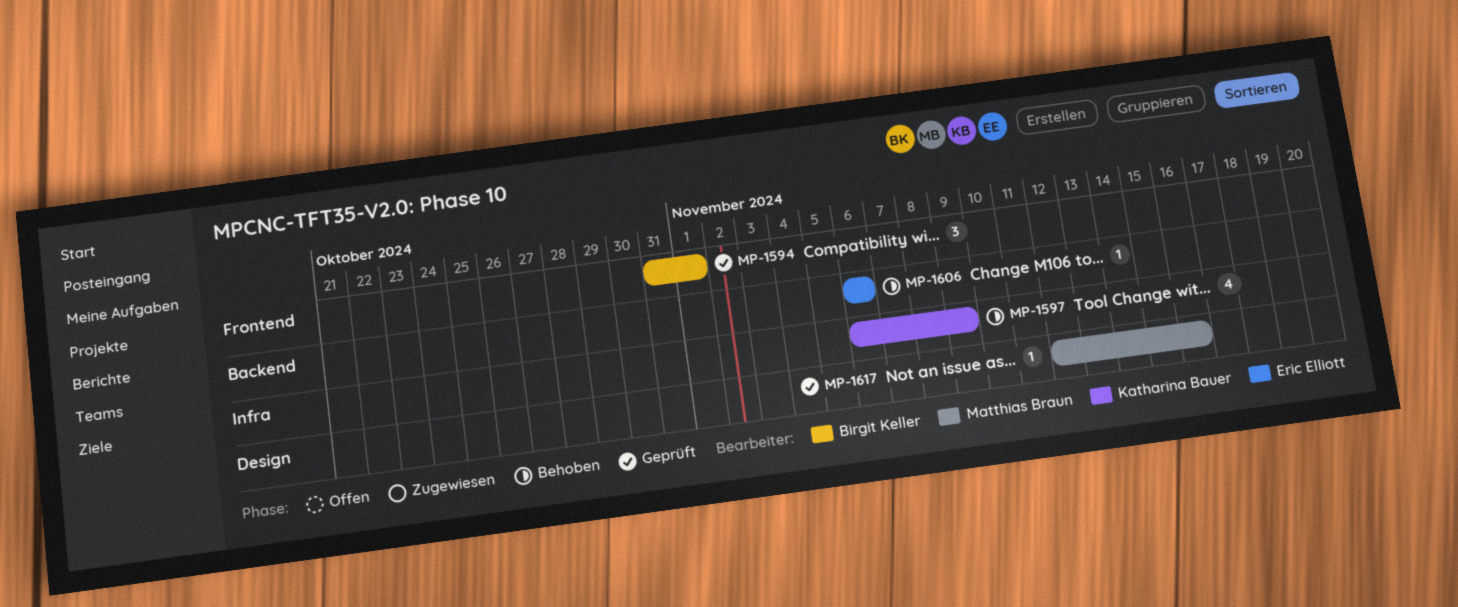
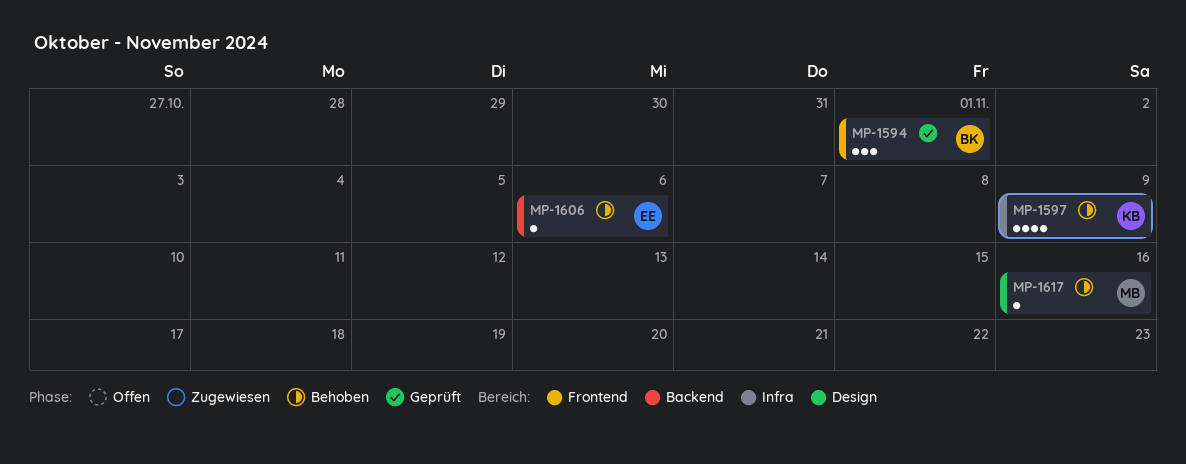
MP-1617, status: Geprüft -> Behoben

